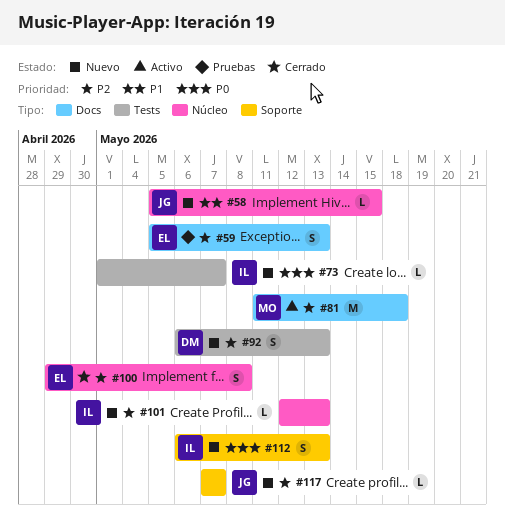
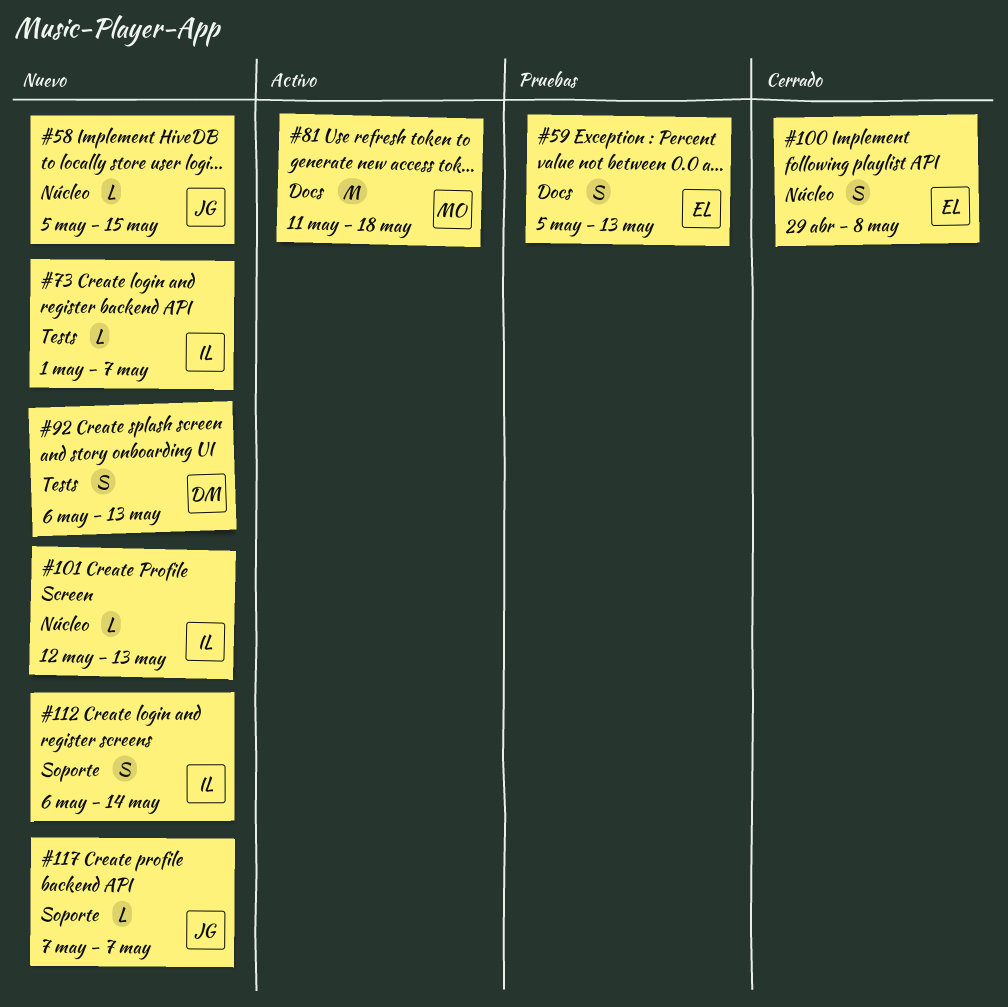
#112, due: May 13 -> May 14

